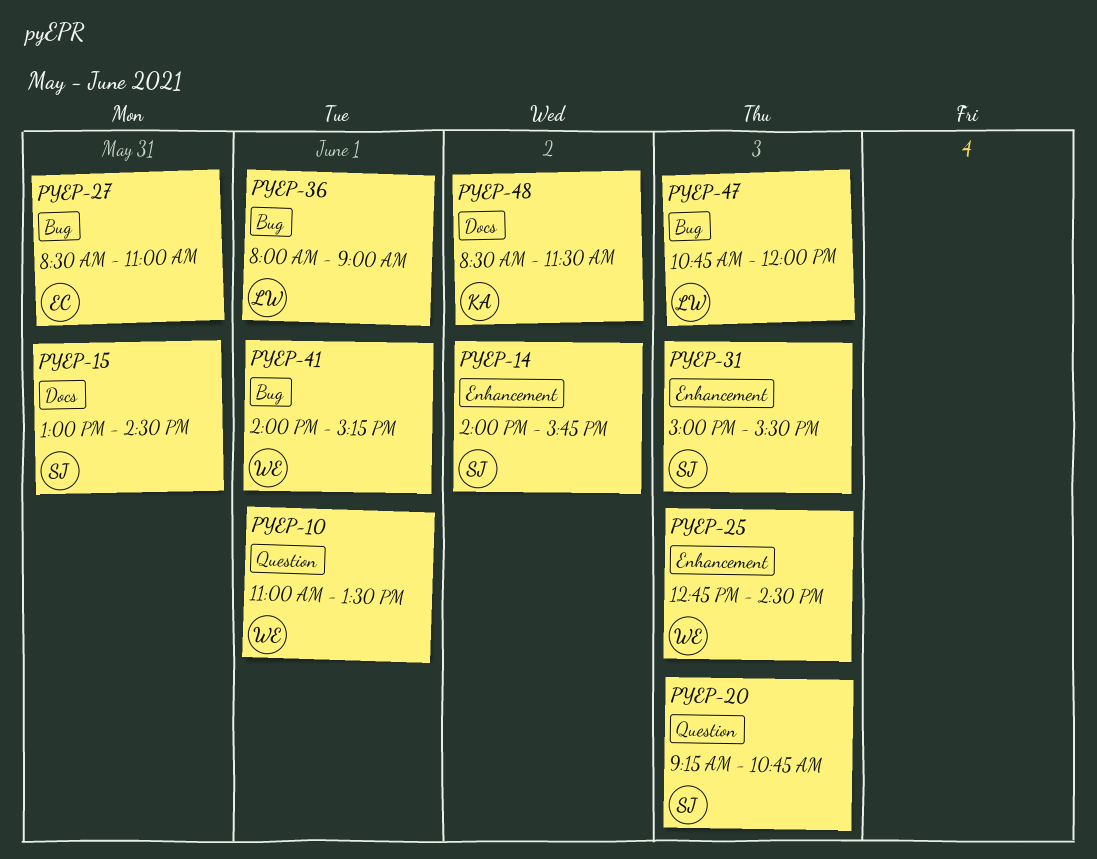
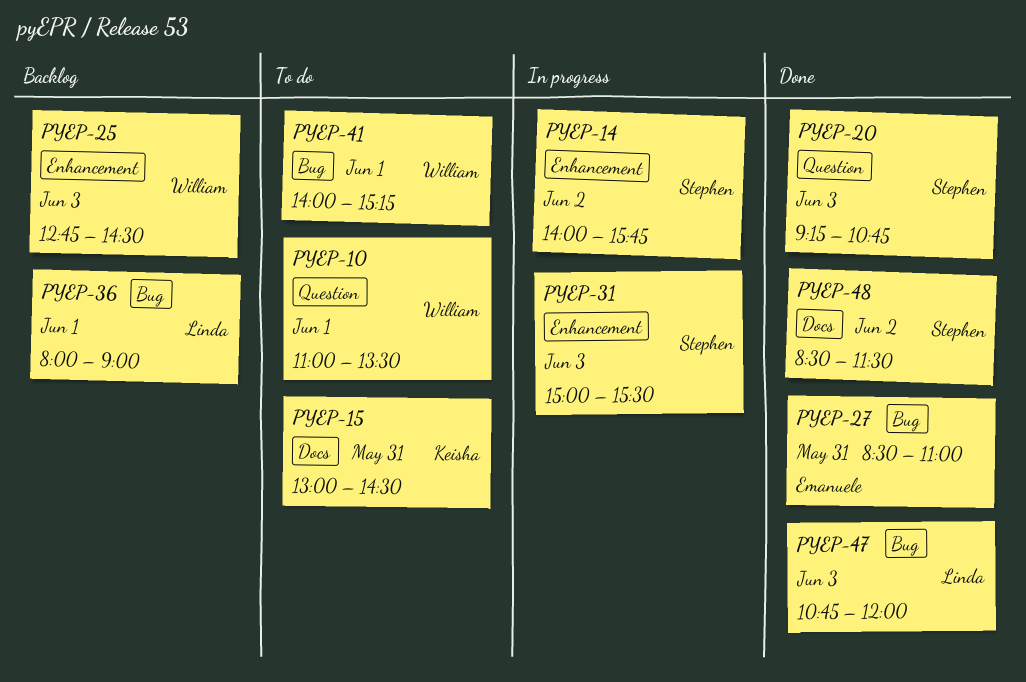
PYEP-15, owner: Stephen -> Keisha
PYEP-48, owner: Keisha -> Stephen

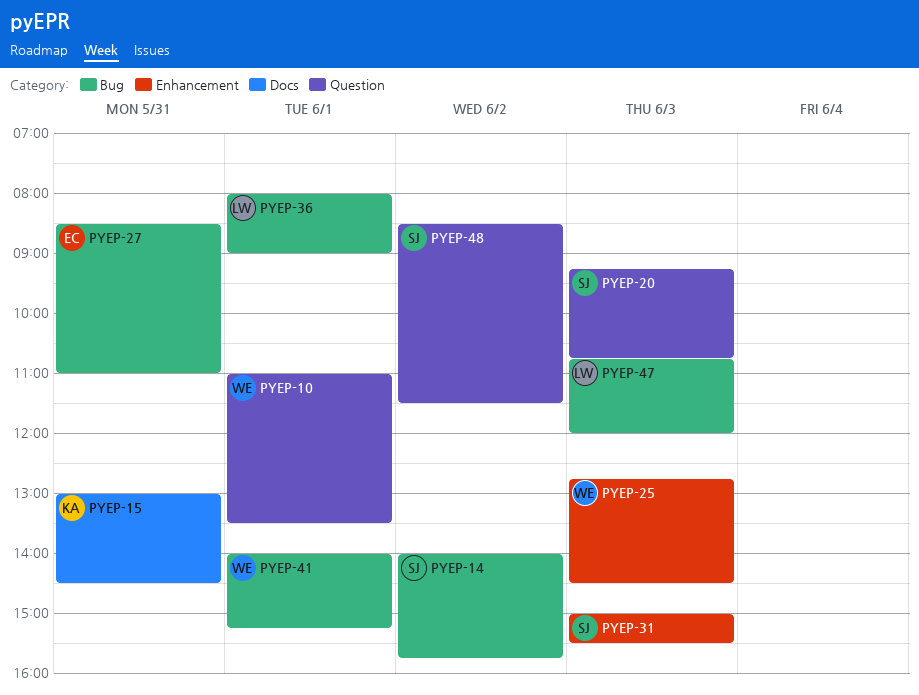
PYEP-14, label: Enhancement -> Bug
PYEP-48, label: Docs -> Question

